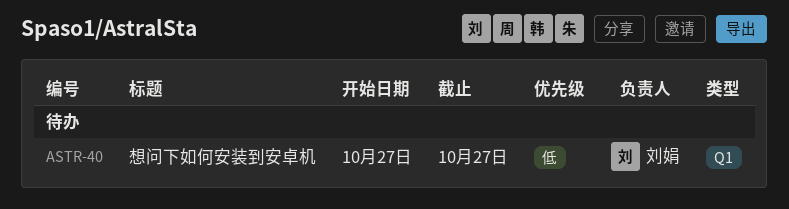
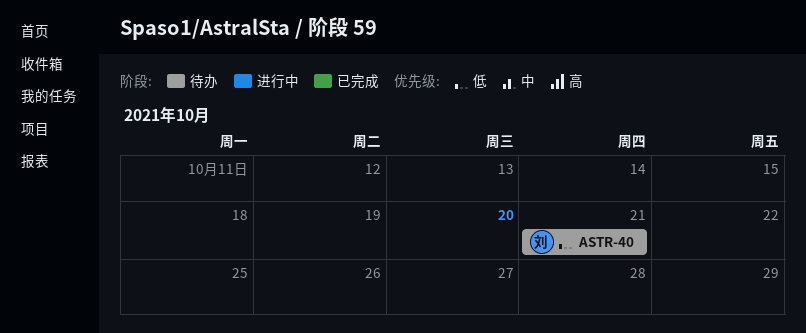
ASTR-40, start: Oct 27 -> Oct 21
ASTR-40, due: Oct 27 -> Oct 21

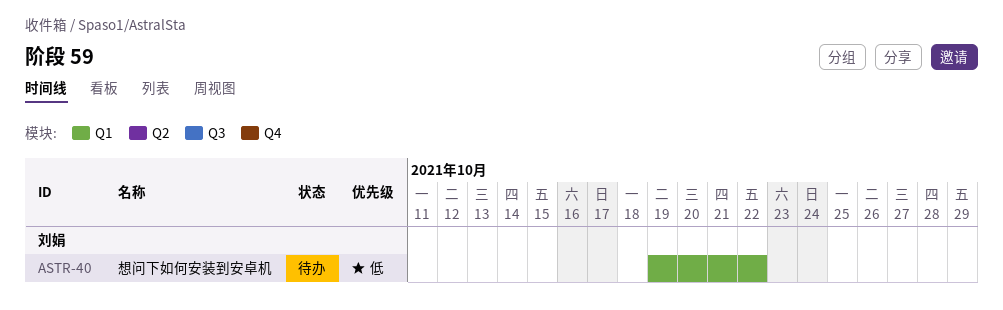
ASTR-40, start: Oct 21 -> Oct 19
ASTR-40, due: Oct 21 -> Oct 22

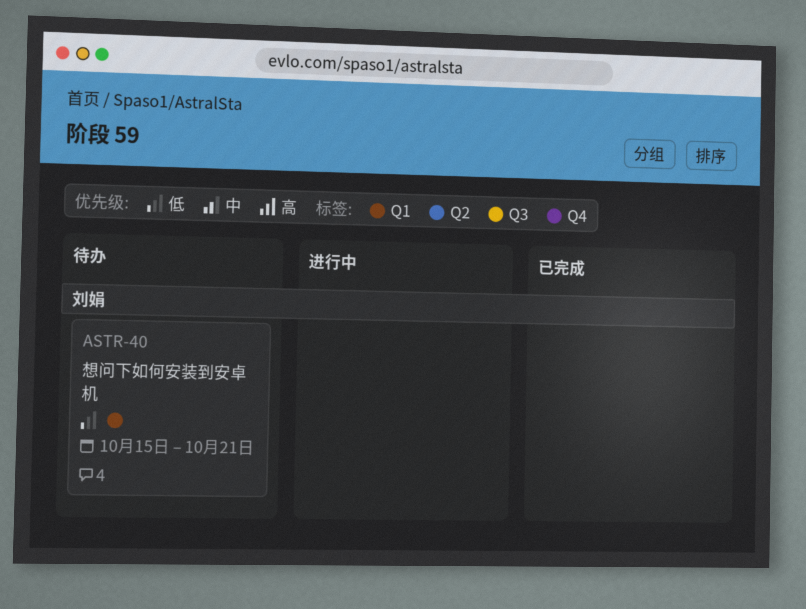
ASTR-40, start: Oct 19 -> Oct 15
ASTR-40, due: Oct 22 -> Oct 21

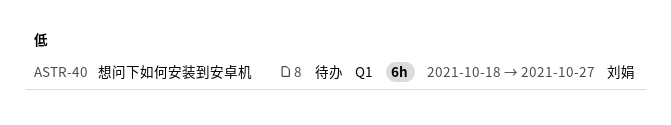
ASTR-40, start: Oct 15 -> Oct 18
ASTR-40, due: Oct 21 -> Oct 27

